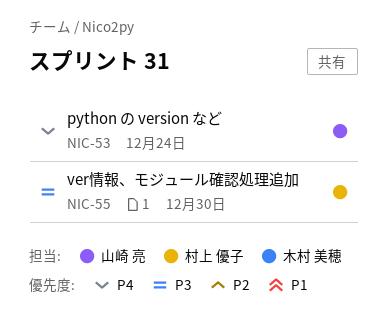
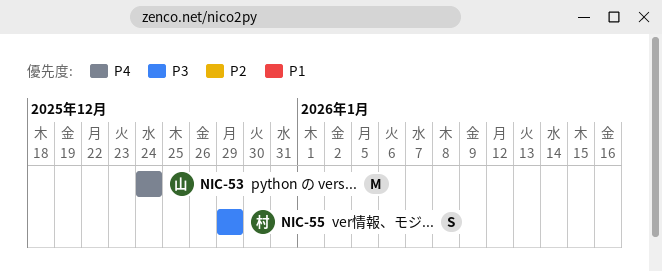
NIC-55, due: Dec 30 -> Dec 29

